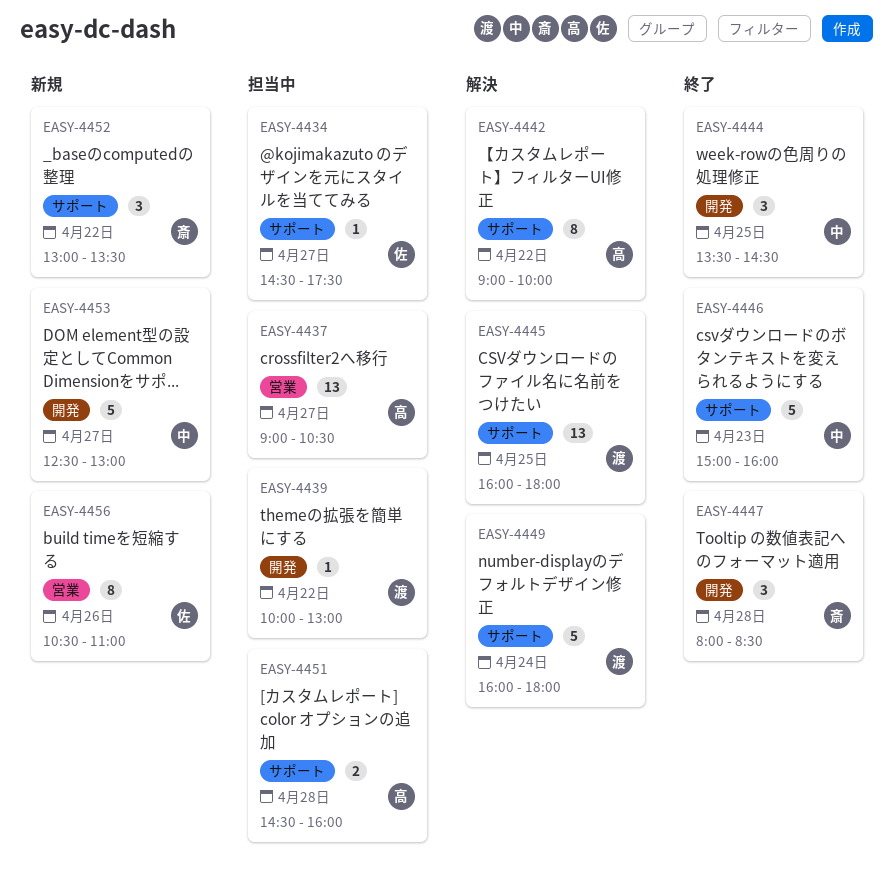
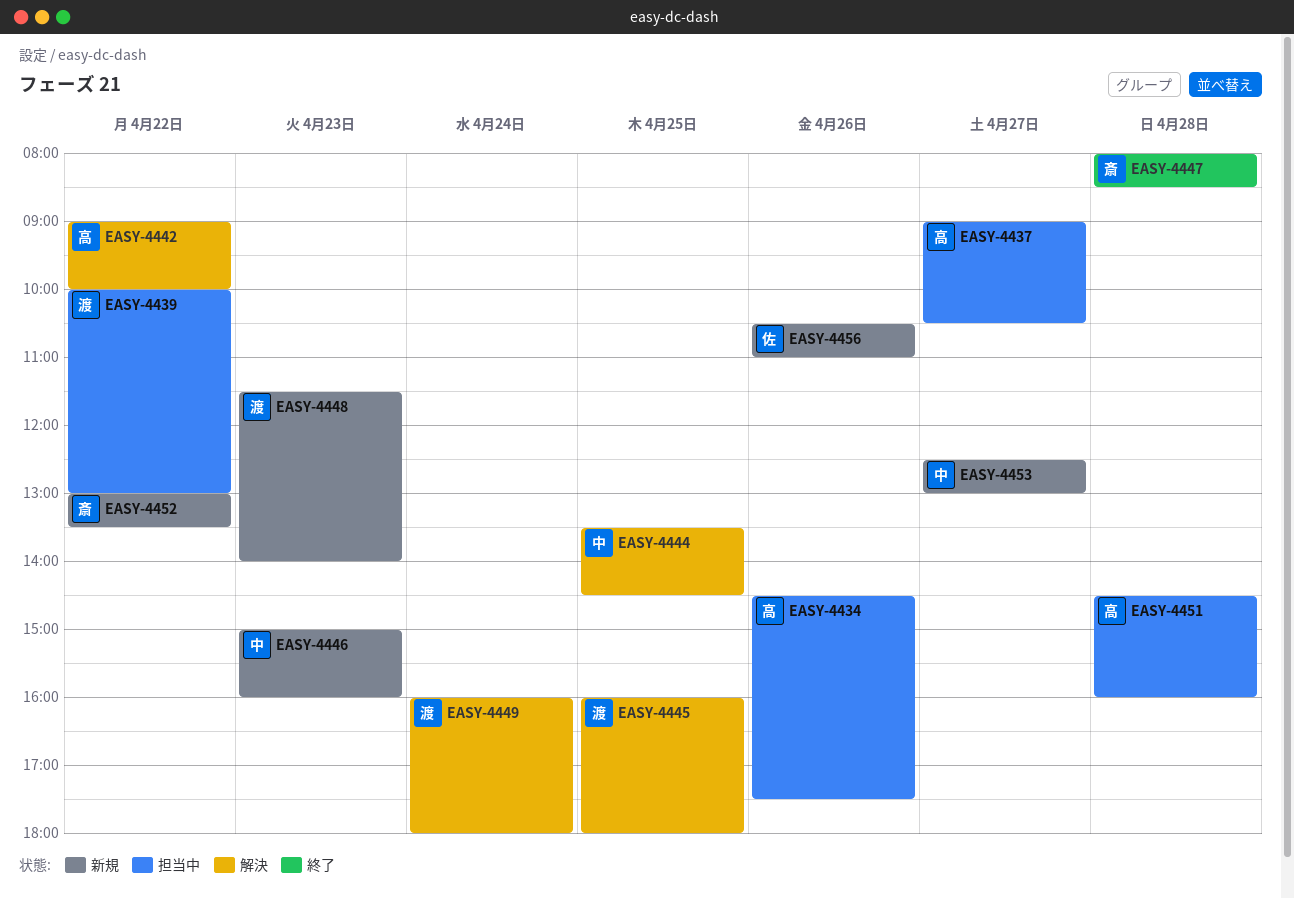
EASY-4434, owner: 佐 -> 高
EASY-4434, day: Apr 27 -> Apr 26
EASY-4444, status: 終了 -> 解決
EASY-4446, status: 終了 -> 新規
EASY-4448: none -> present

